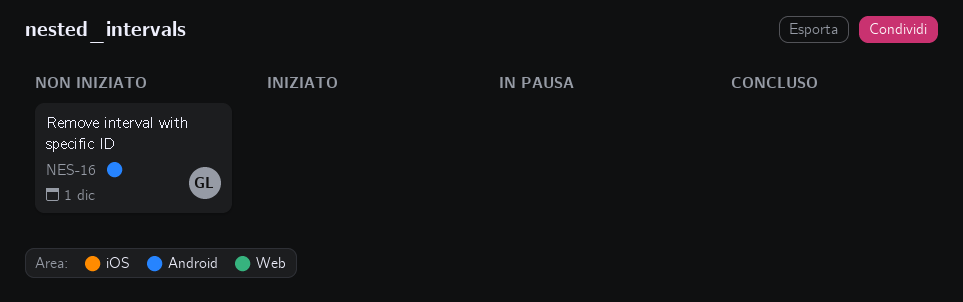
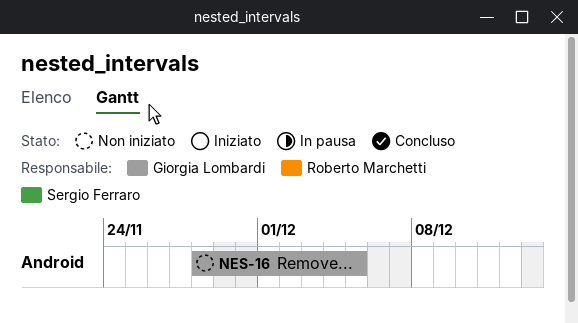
NES-16, due: Dec 1 -> Dec 5

